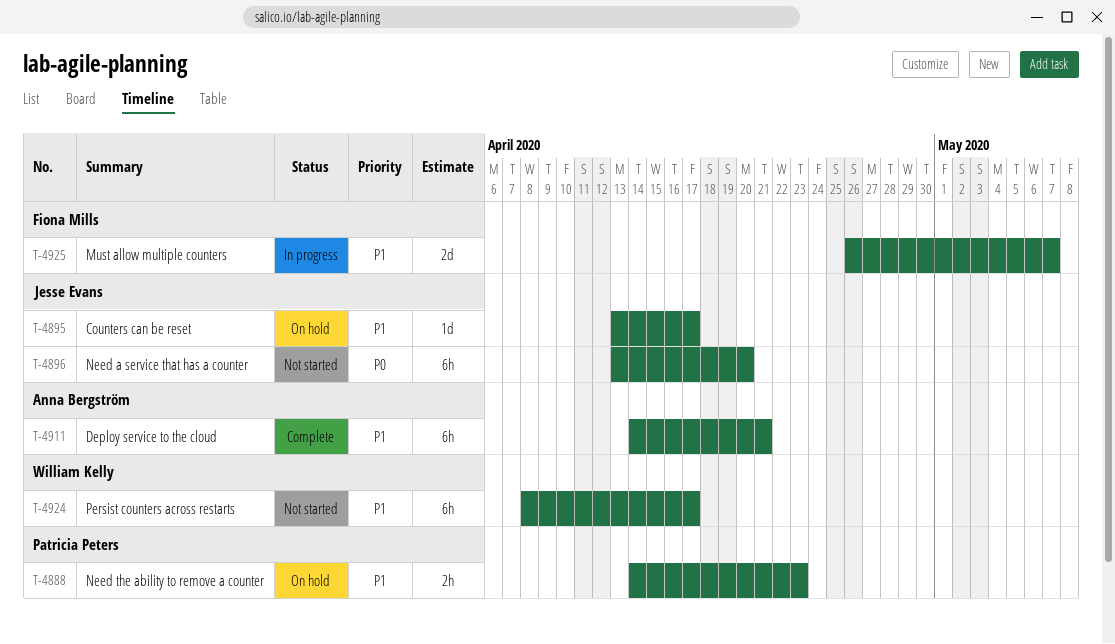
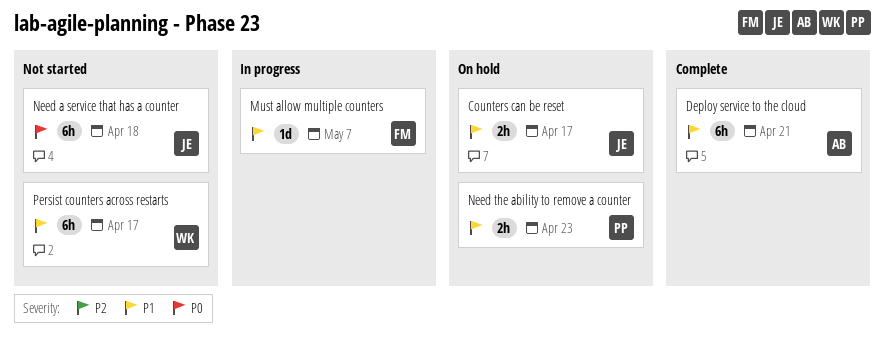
Counters can be reset, estimate: 1d -> 2h
Must allow multiple counters, estimate: 2d -> 1d
Need a service that has a counter, due: Apr 20 -> Apr 18

